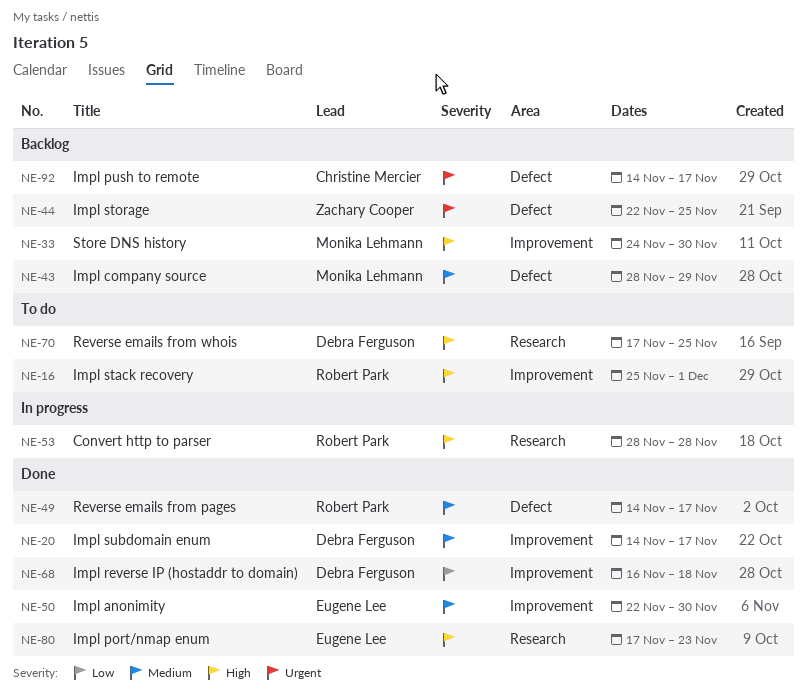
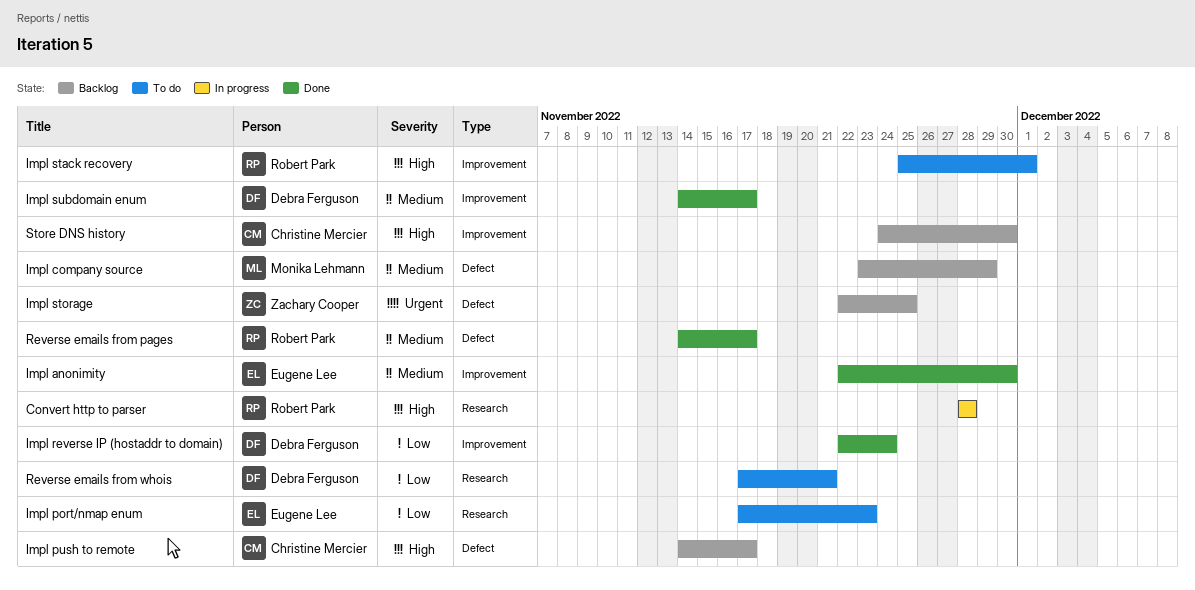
Impl company source, start: Nov 28 -> Nov 23
Impl port/nmap enum, status: Done -> To do
Impl port/nmap enum, priority: High -> Low
Impl push to remote, priority: Urgent -> High
Impl reverse IP (hostaddr to domain), start: Nov 16 -> Nov 22
Impl reverse IP (hostaddr to domain), due: Nov 18 -> Nov 24
Reverse emails from whois, priority: High -> Low
Reverse emails from whois, due: Nov 25 -> Nov 21
Store DNS history, owner: Monika Lehmann -> Christine Mercier

